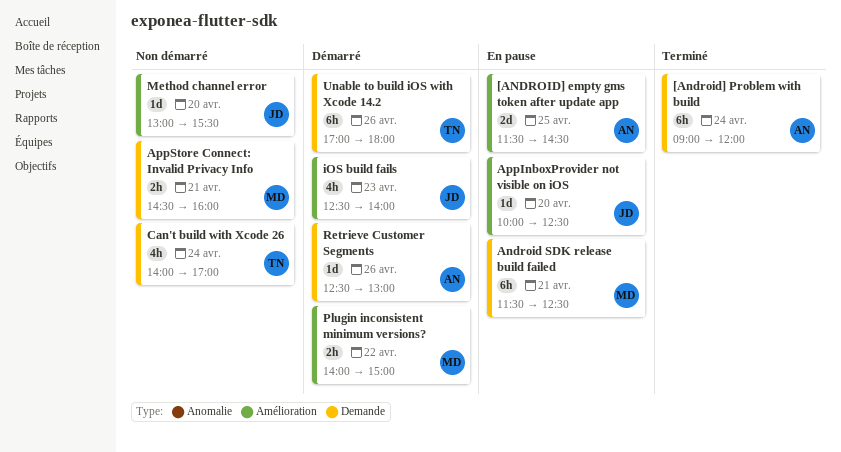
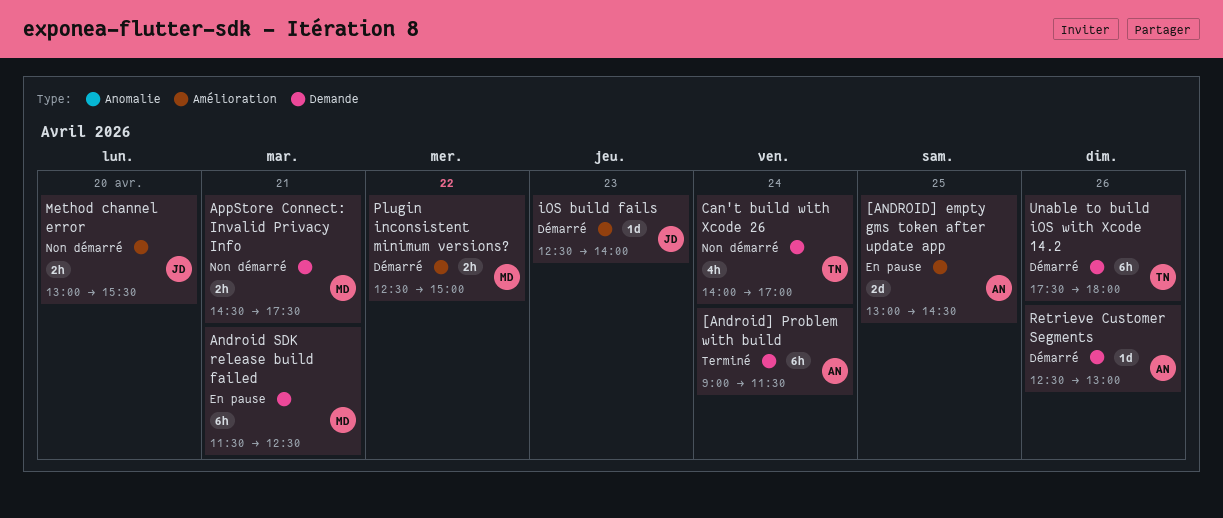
[ANDROID] empty gms token after update app, begins: 11:30 -> 13:00
[Android] Problem with build, ends: 12:00 -> 11:30
AppInboxProvider not visible on iOS: present -> none
AppStore Connect: Invalid Privacy Info, ends: 16:00 -> 17:30
iOS build fails, estimate: 4h -> 1d
Method channel error, estimate: 1d -> 2h
Plugin inconsistent minimum versions?, begins: 14:00 -> 12:30
Unable to build iOS with Xcode 14.2, begins: 17:00 -> 17:30

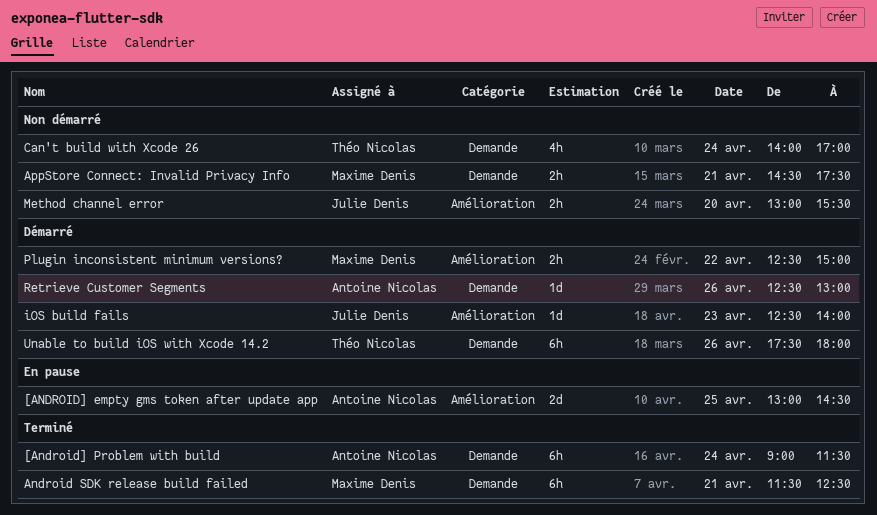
Android SDK release build failed, status: En pause -> Terminé

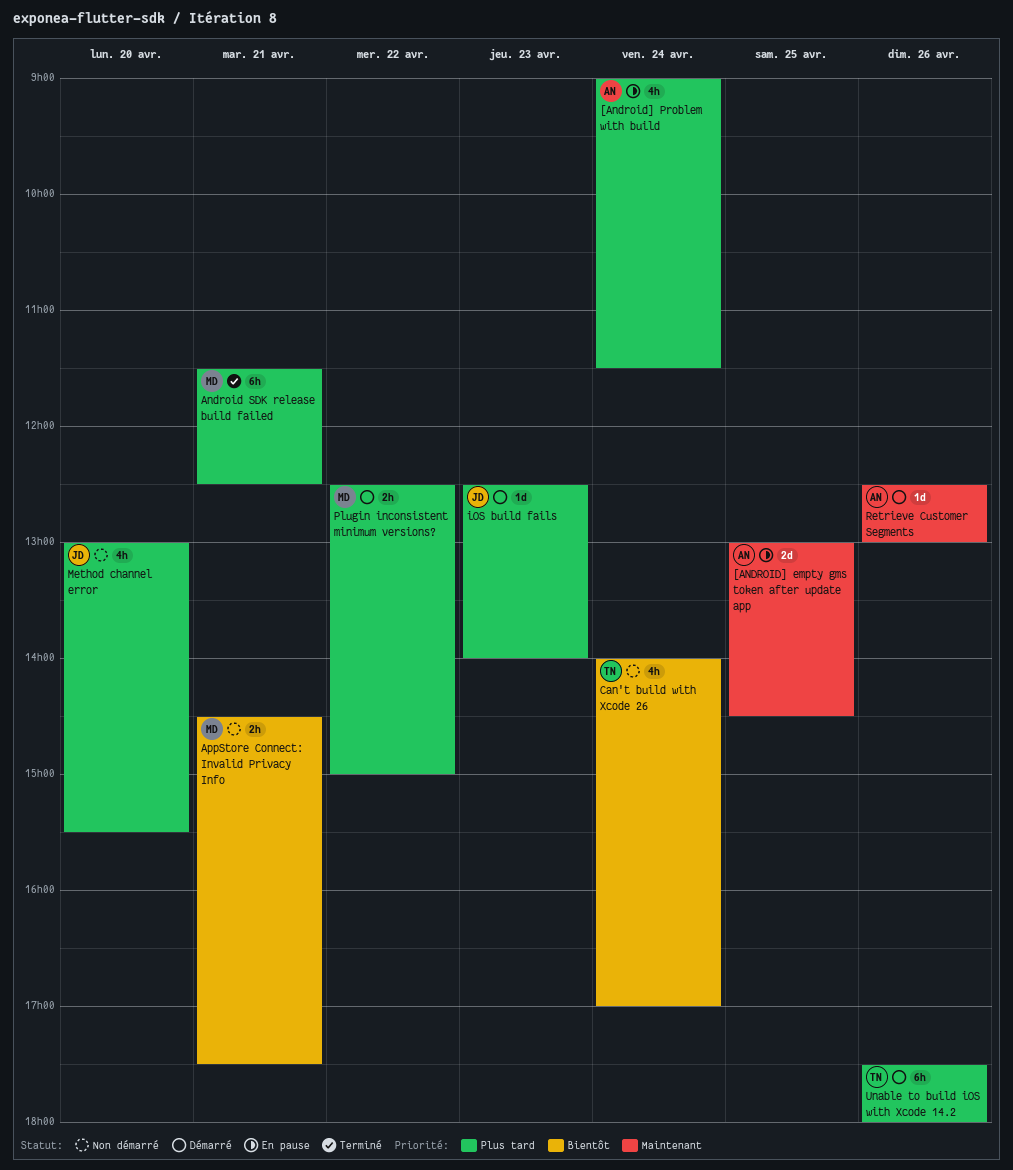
[Android] Problem with build, status: Terminé -> En pause
[Android] Problem with build, estimate: 6h -> 4h
Method channel error, estimate: 2h -> 4h

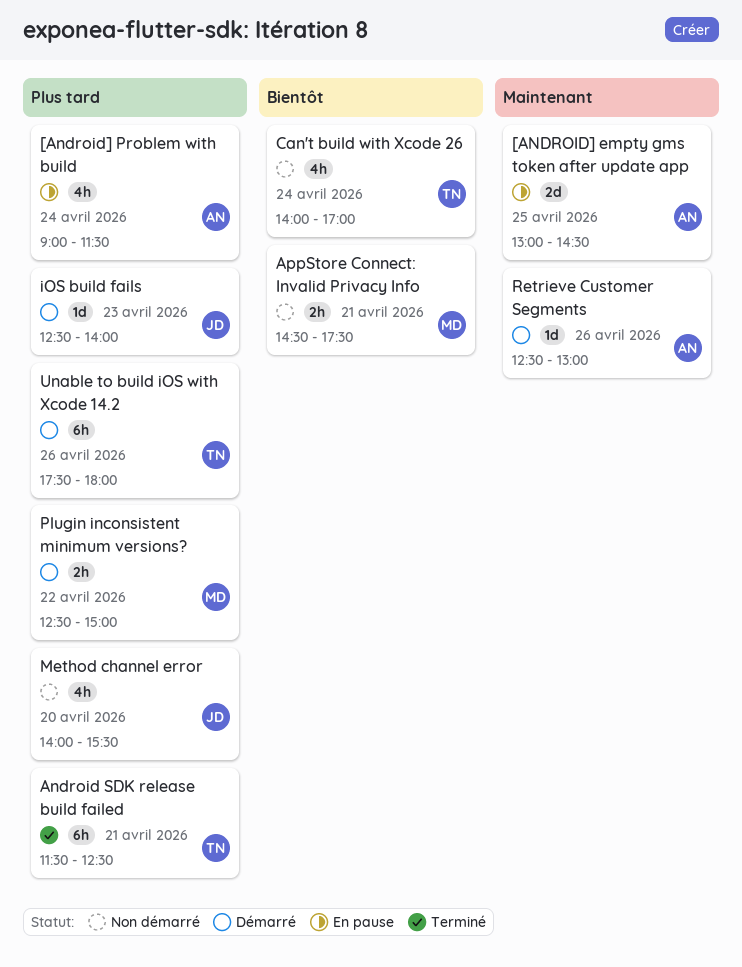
Android SDK release build failed, owner: MD -> TN
Method channel error, begins: 13:00 -> 14:00

